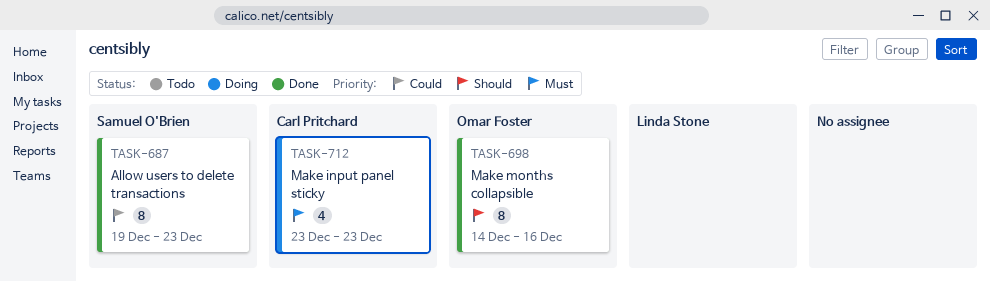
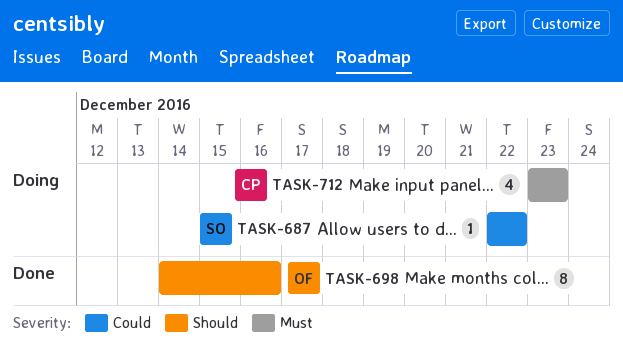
TASK-687, status: Done -> Doing
TASK-687, estimate: 8 -> 1
TASK-687, start: Dec 19 -> Dec 22
TASK-687, due: Dec 23 -> Dec 22

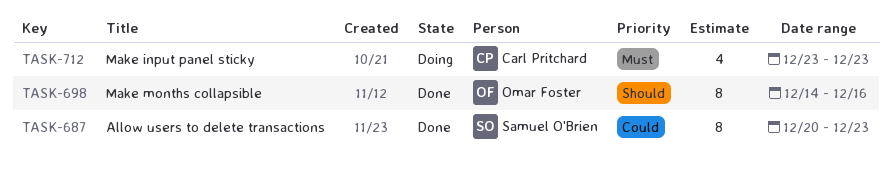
TASK-687, status: Doing -> Done
TASK-687, estimate: 1 -> 8
TASK-687, start: Dec 22 -> Dec 20
TASK-687, due: Dec 22 -> Dec 23

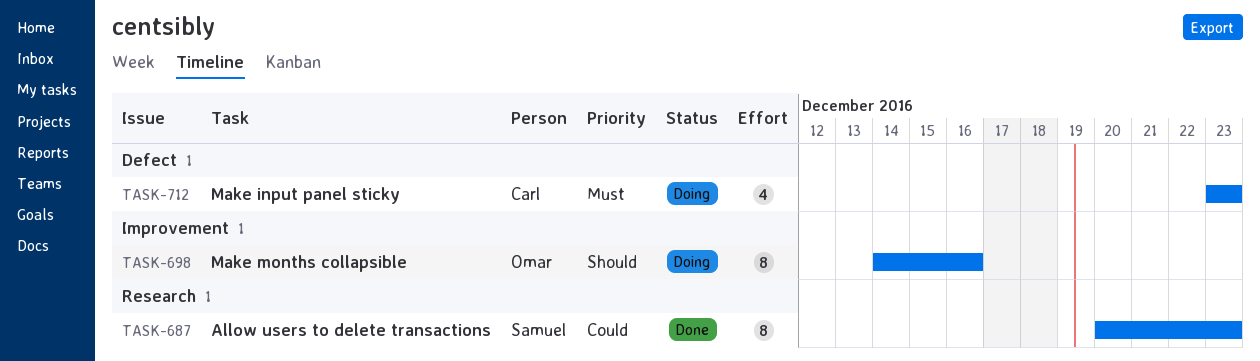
TASK-698, status: Done -> Doing

